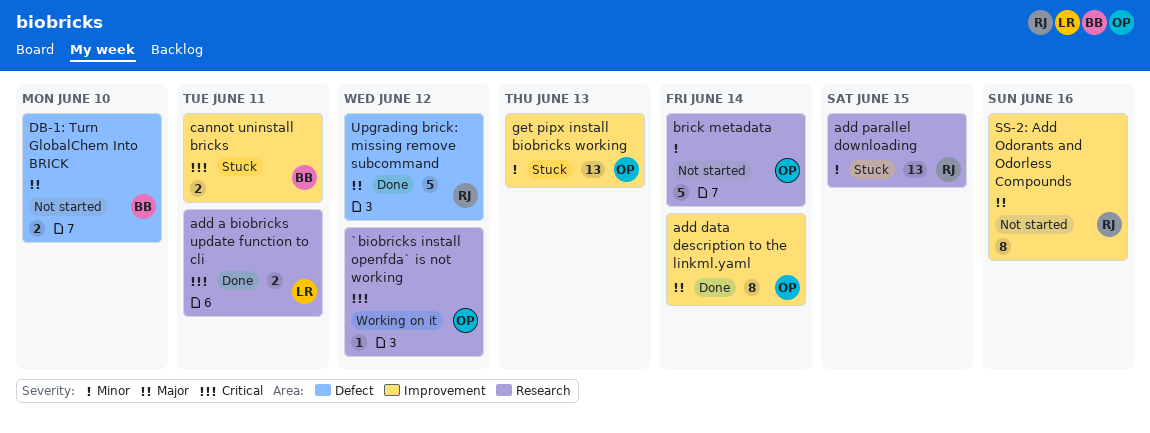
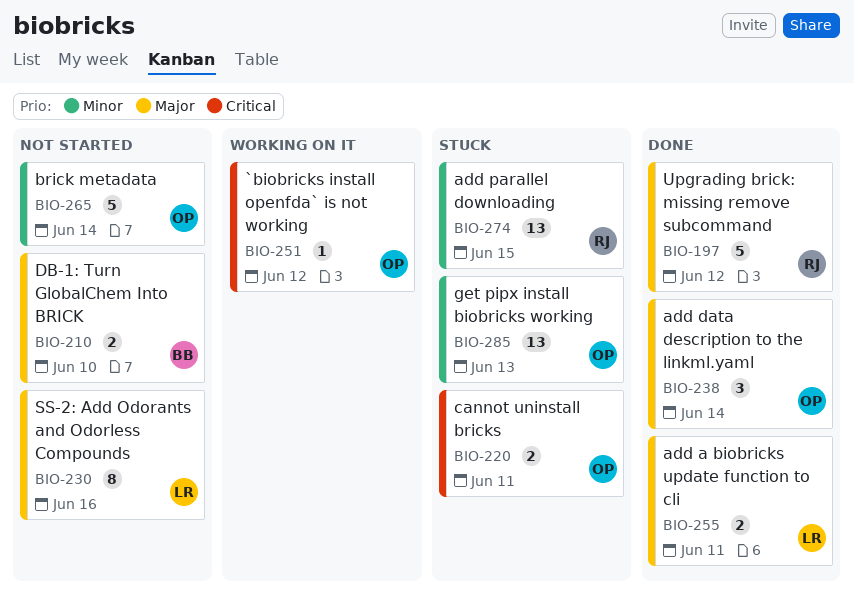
add a biobricks update function to cli, priority: Critical -> Major
add data description to the linkml.yaml, estimate: 8 -> 3
cannot uninstall bricks, owner: BB -> OP
SS-2: Add Odorants and Odorless Compounds, owner: RJ -> LR

